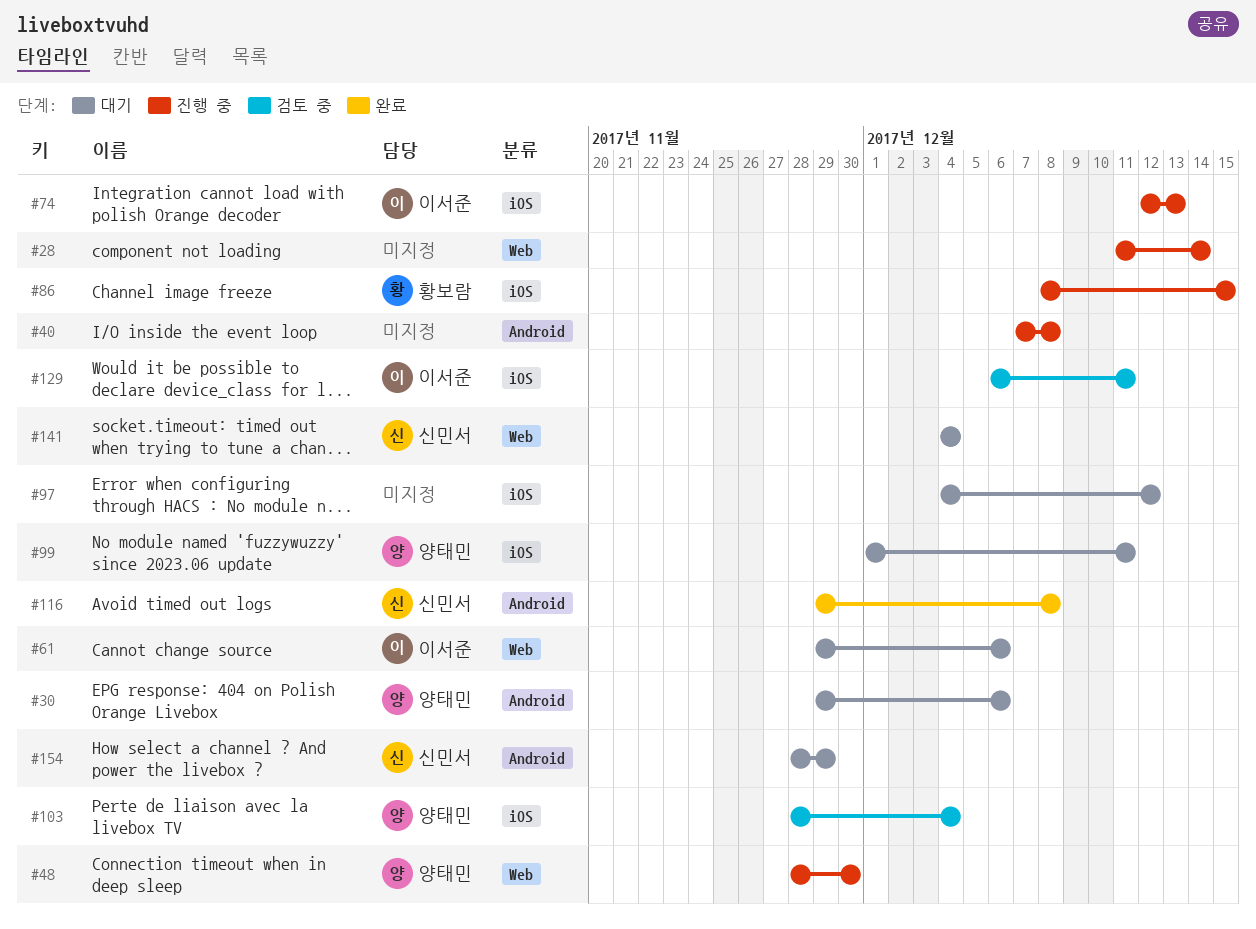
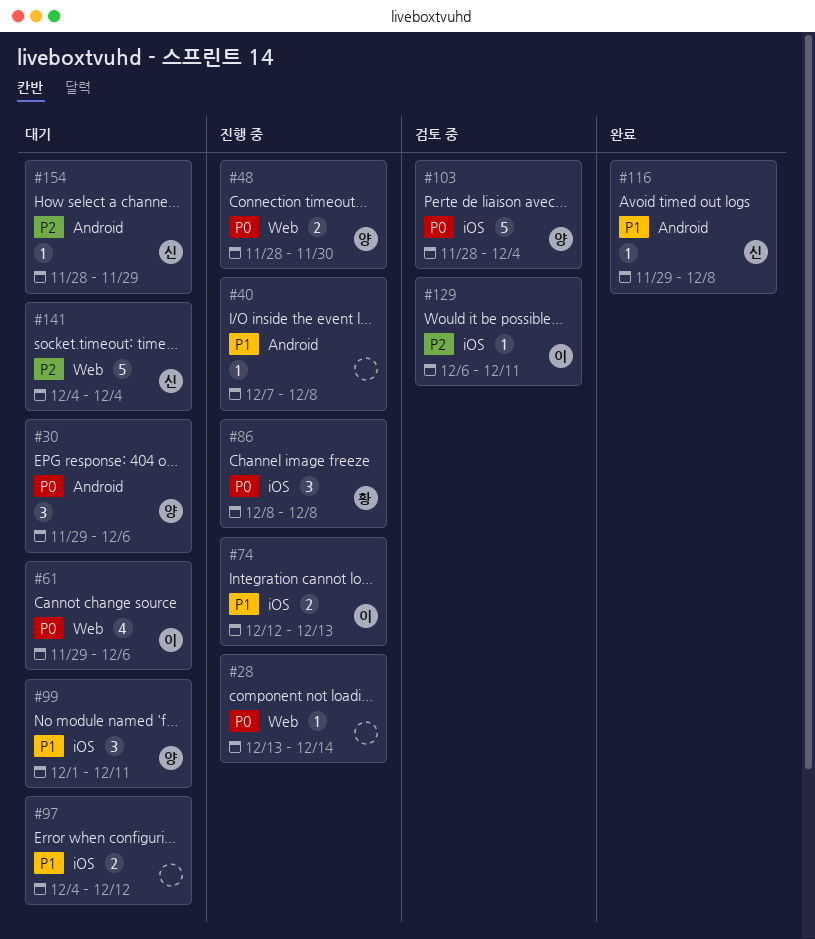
#28, start: Dec 11 -> Dec 13
#86, due: Dec 15 -> Dec 8

